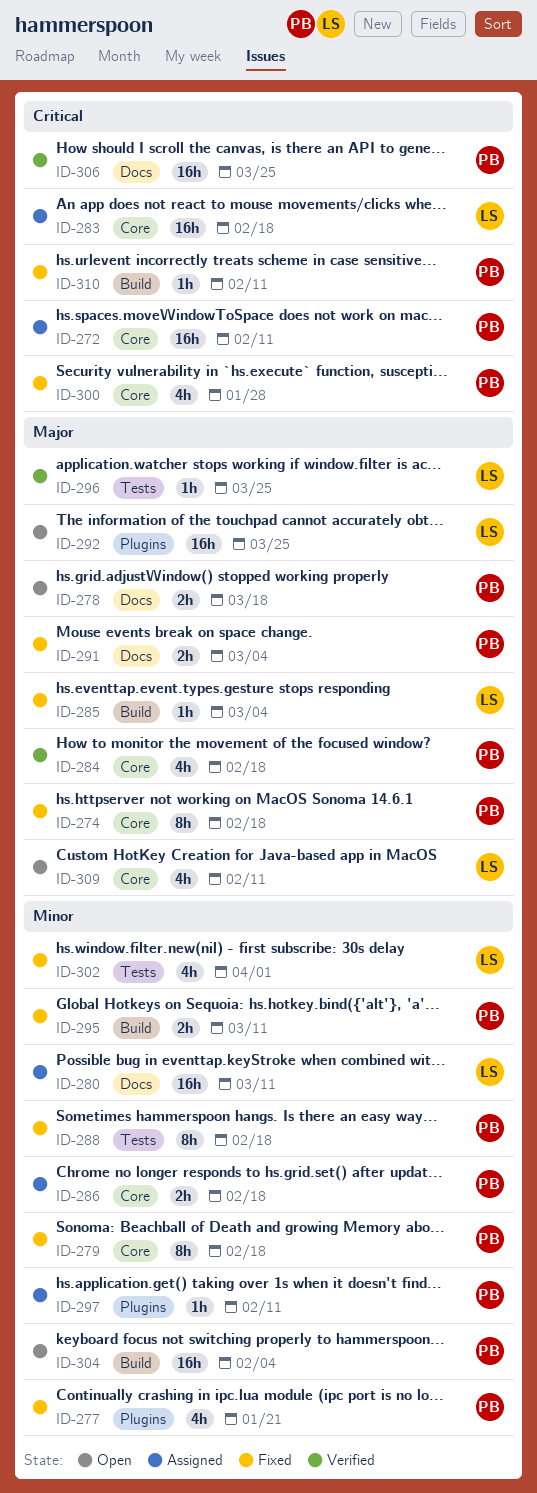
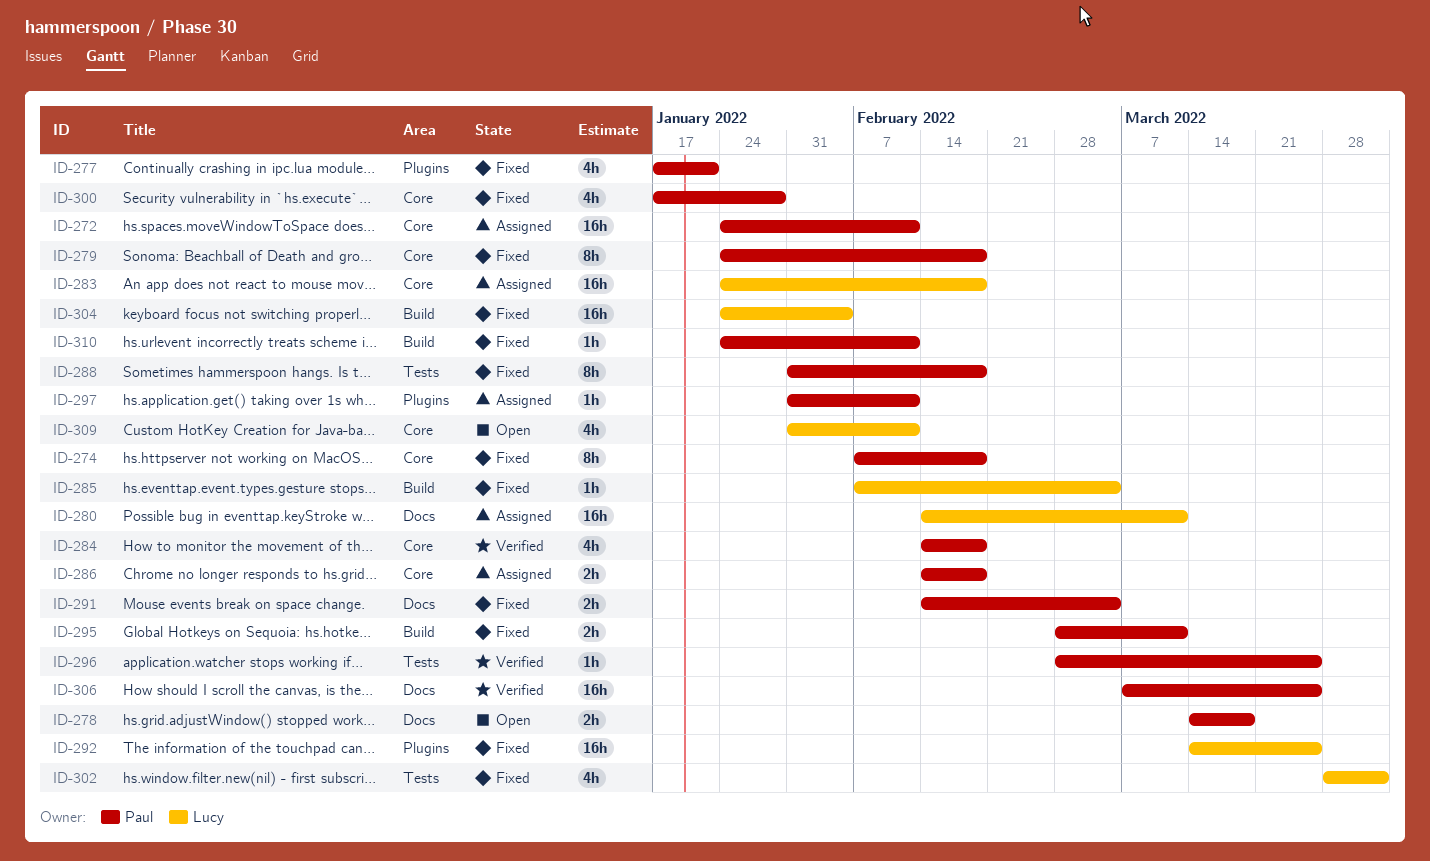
ID-292, status: Open -> Fixed
ID-296, owner: Lucy -> Paul
ID-304, status: Open -> Fixed
ID-304, owner: Paul -> Lucy

